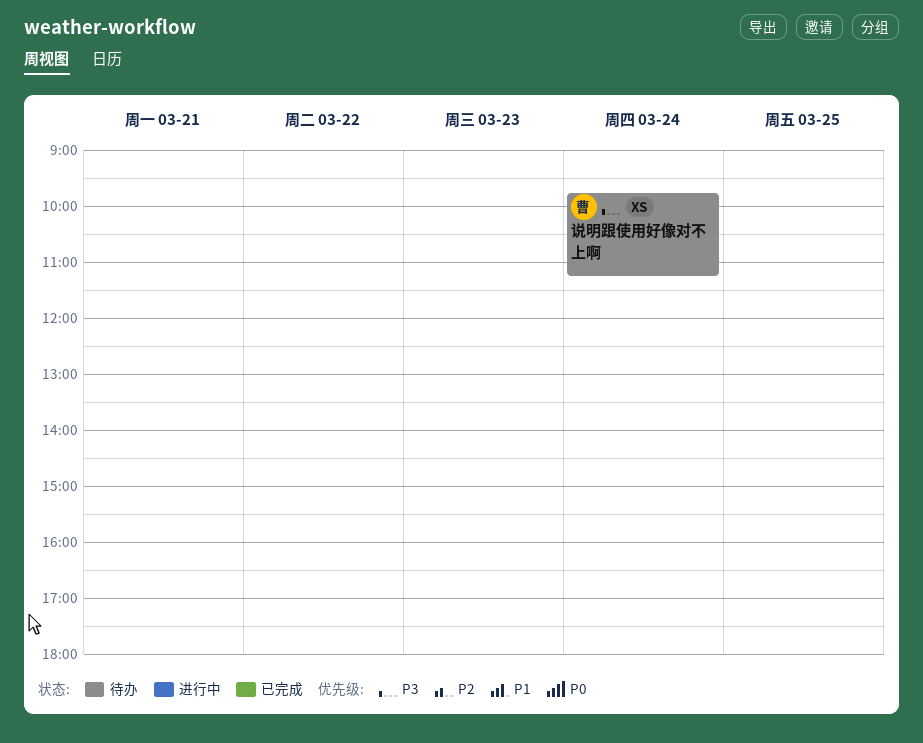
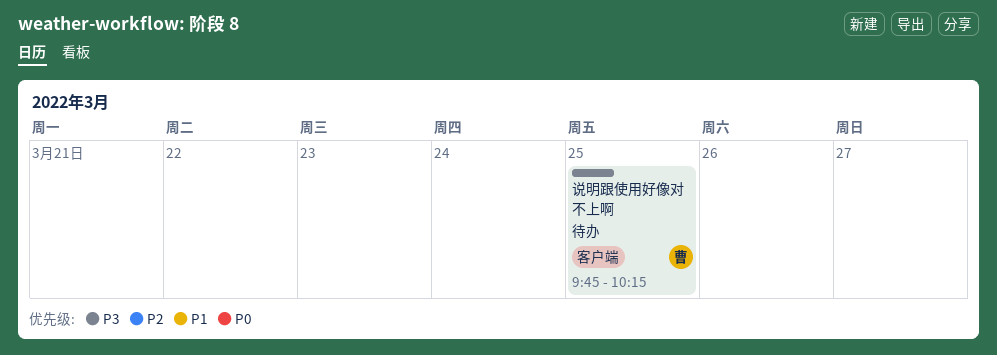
说明跟使用好像对不上啊, day: Mar 24 -> Mar 25
说明跟使用好像对不上啊, ends: 11:15 -> 10:15

